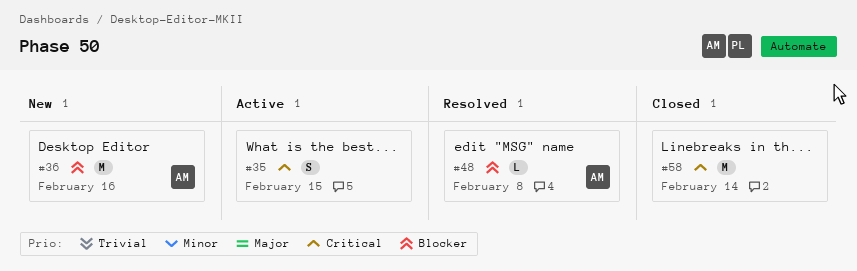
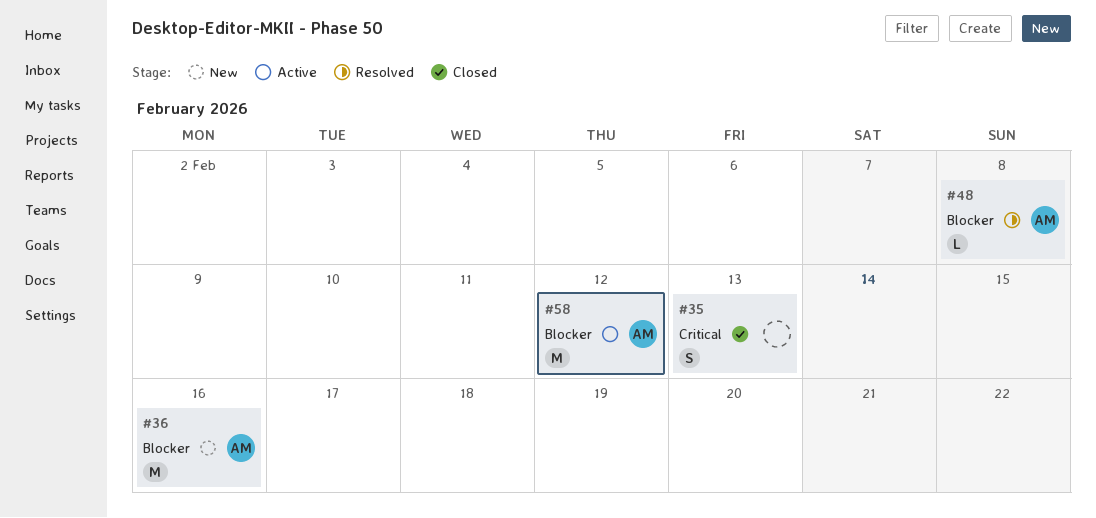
#35, status: Active -> Closed
#35, due: Feb 15 -> Feb 13
#58, status: Closed -> Active
#58, owner: none -> AM
#58, priority: Critical -> Blocker
#58, due: Feb 14 -> Feb 12

